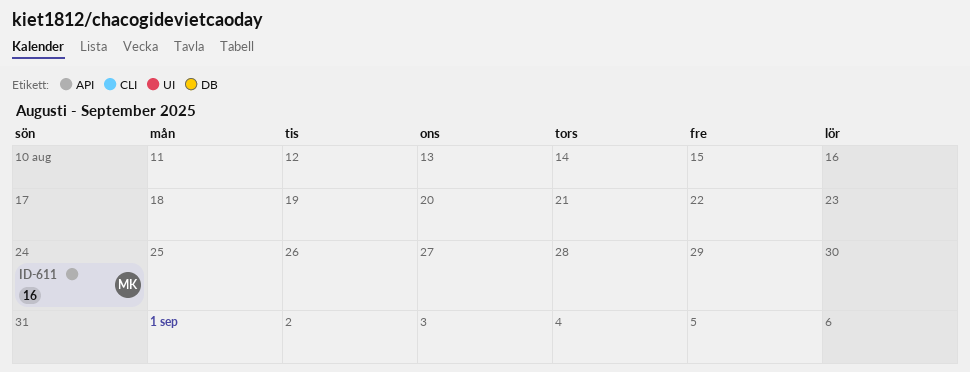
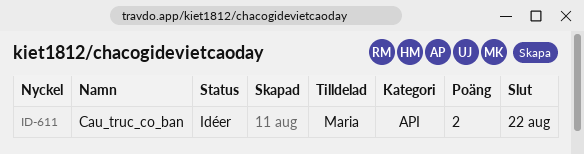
ID-611, estimate: 16 -> 2
ID-611, due: Aug 24 -> Aug 22

